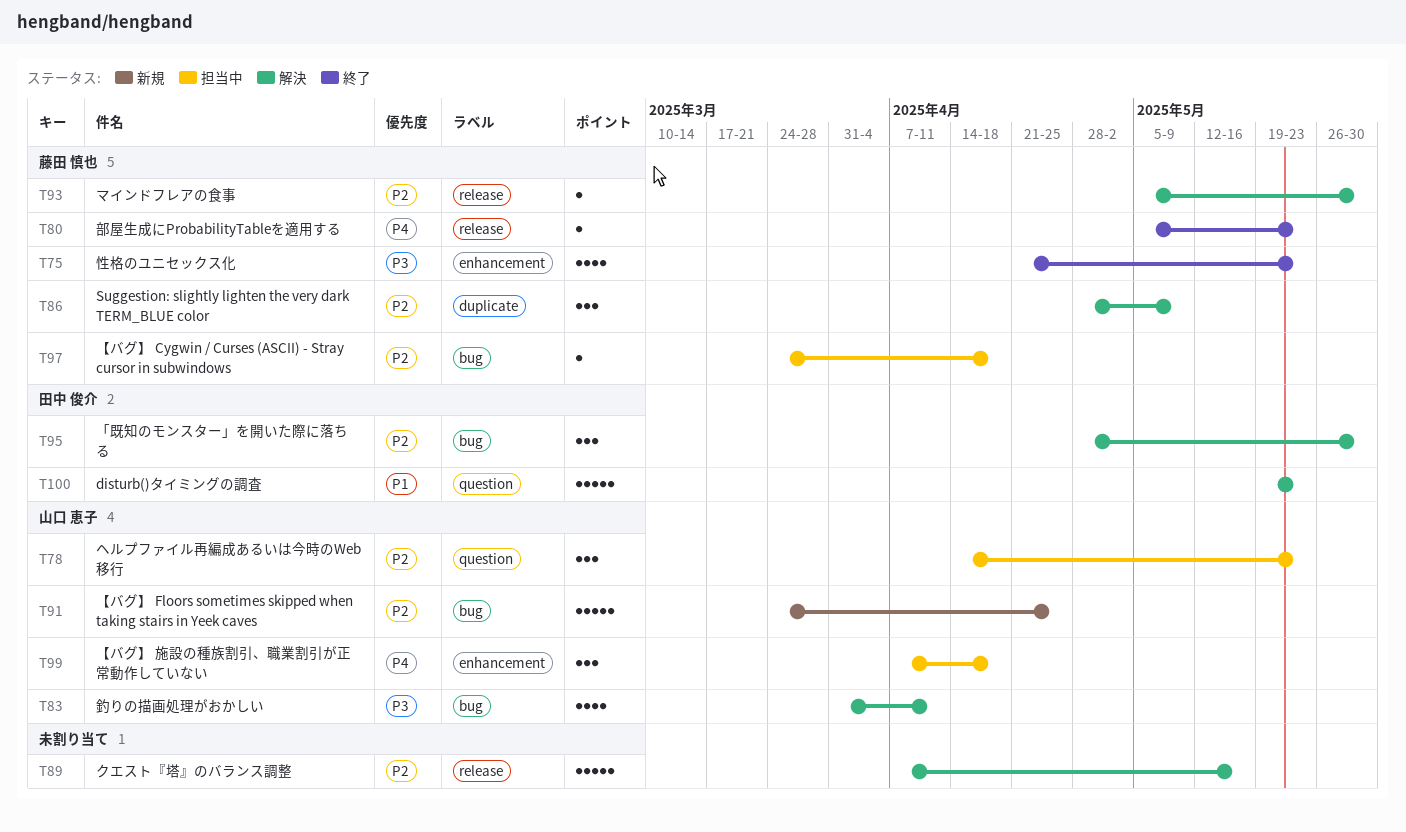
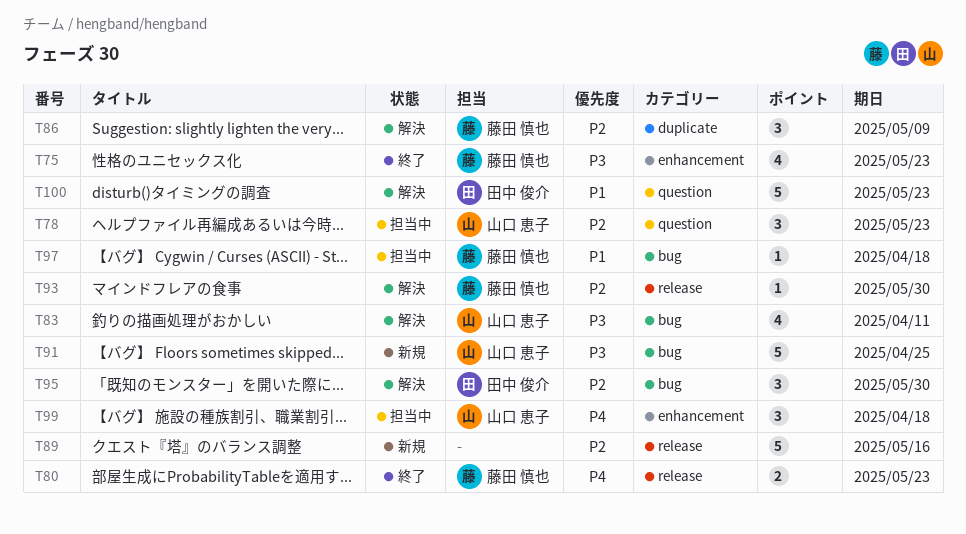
T80, estimate: 1 -> 2
T89, status: 解決 -> 新規
T91, priority: P2 -> P3
T97, priority: P2 -> P1

